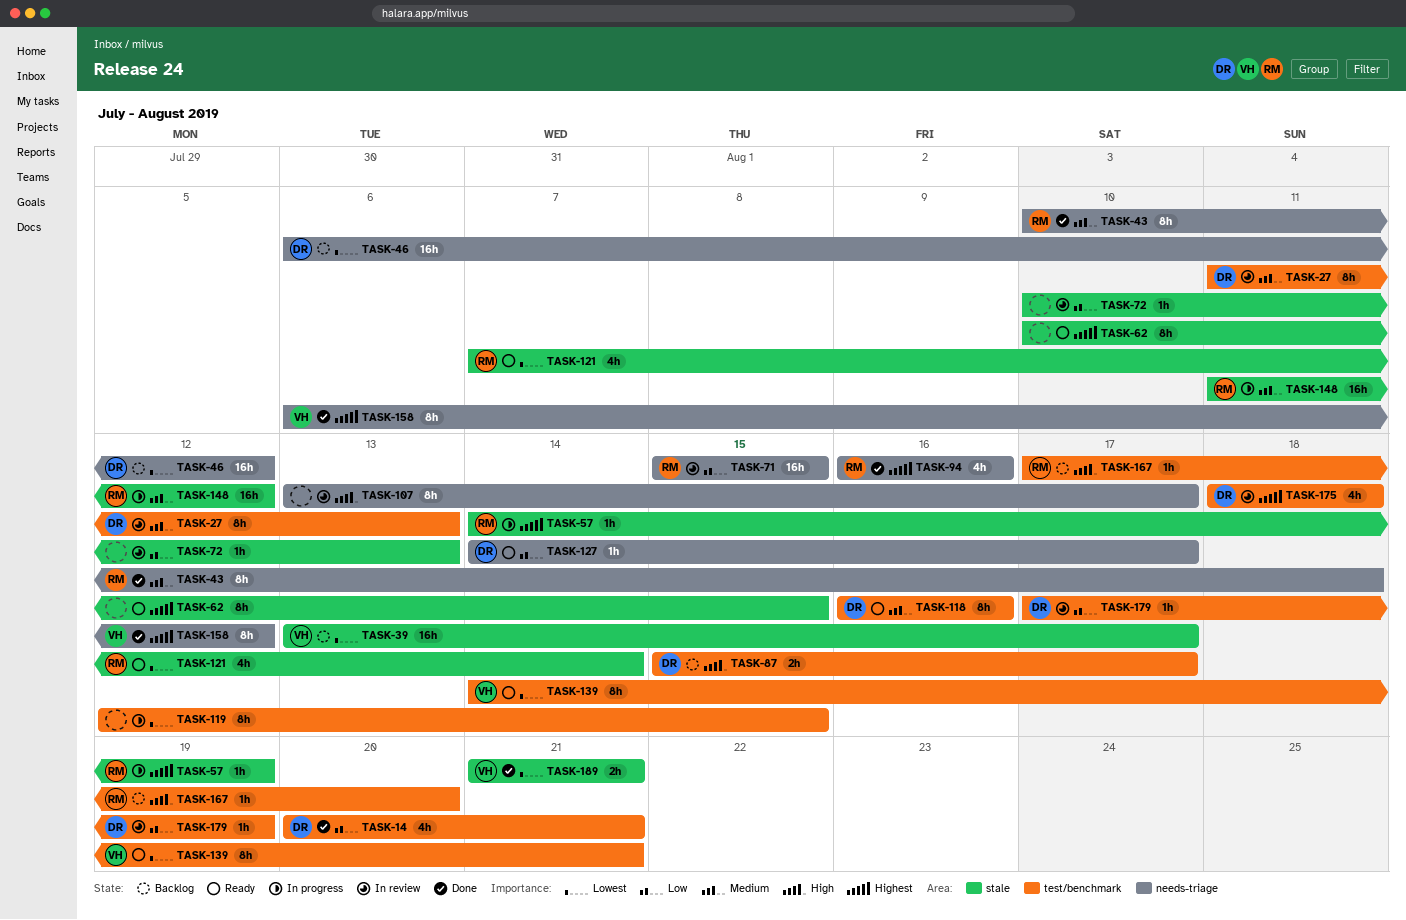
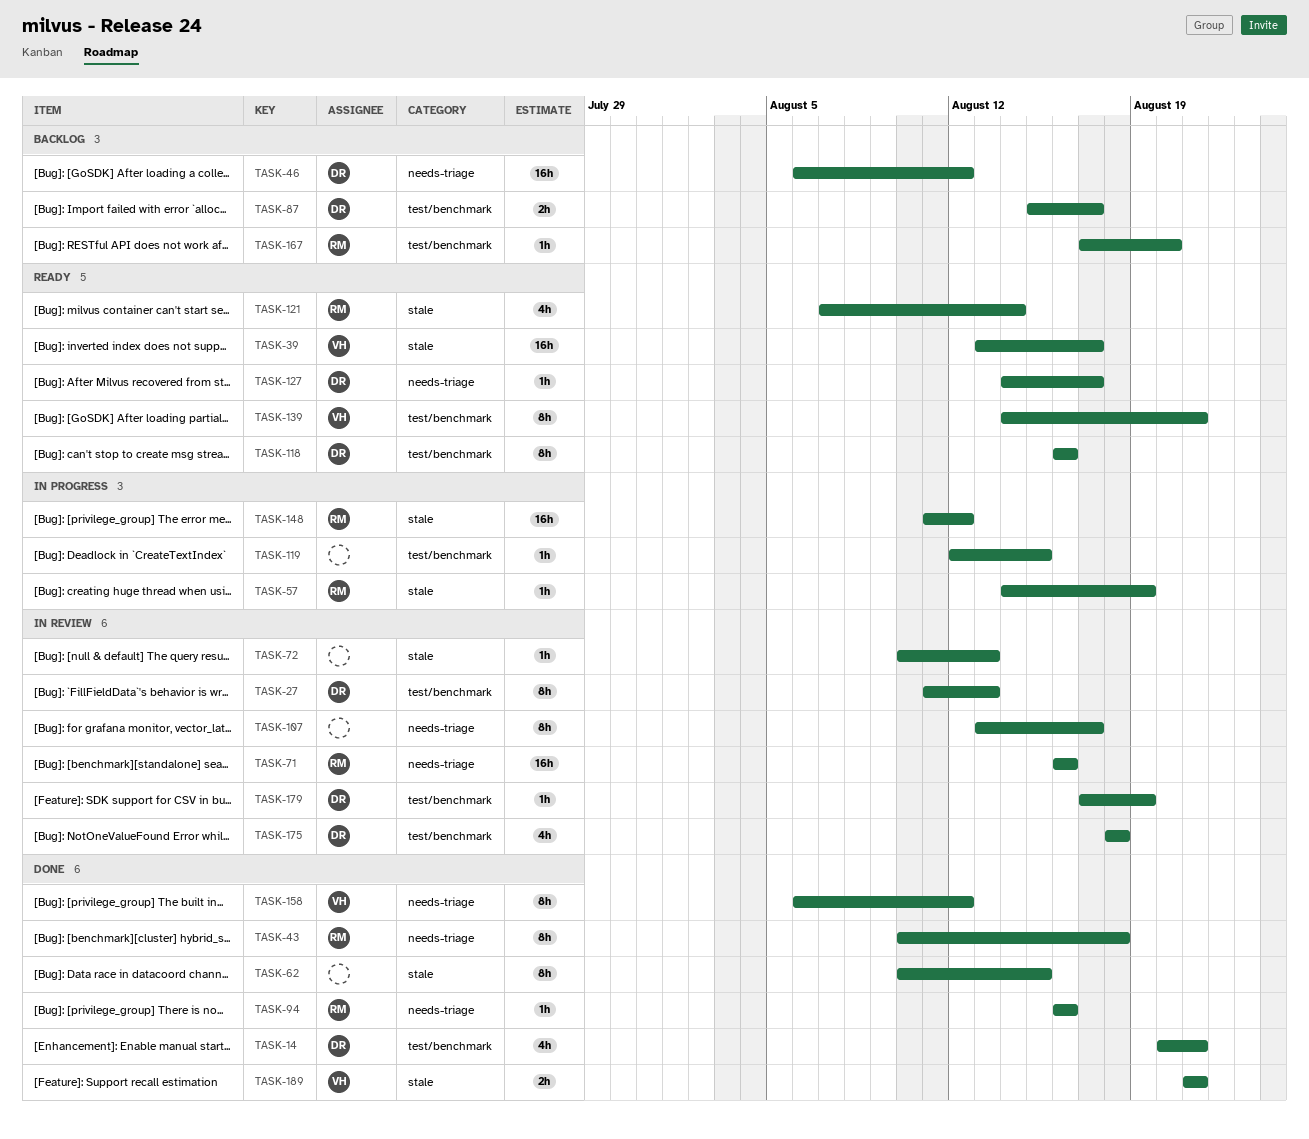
TASK-39, status: Backlog -> Ready
TASK-62, status: Ready -> Done
TASK-71, start: Aug 15 -> Aug 16
TASK-71, due: Aug 15 -> Aug 16
TASK-94, estimate: 4h -> 1h
TASK-119, estimate: 8h -> 1h

